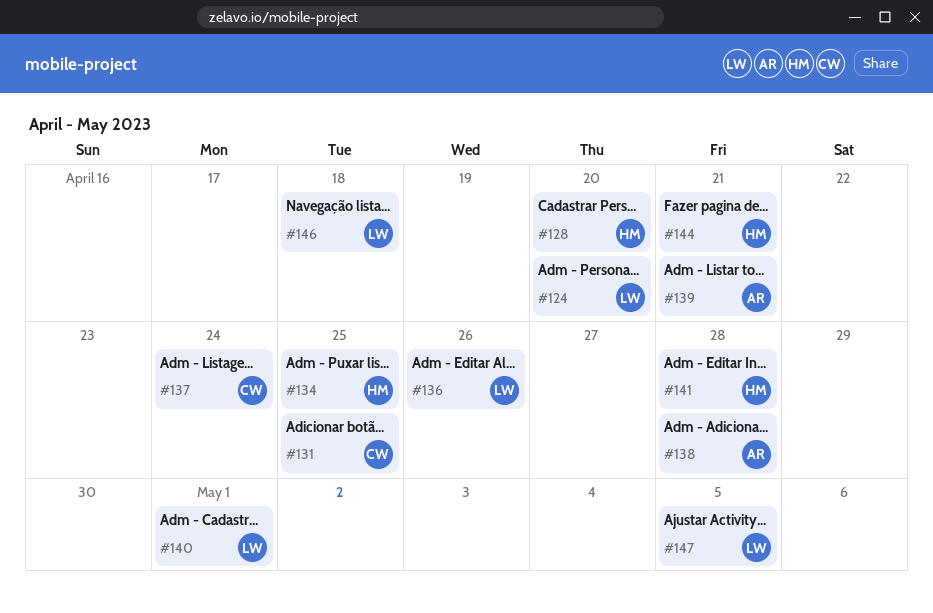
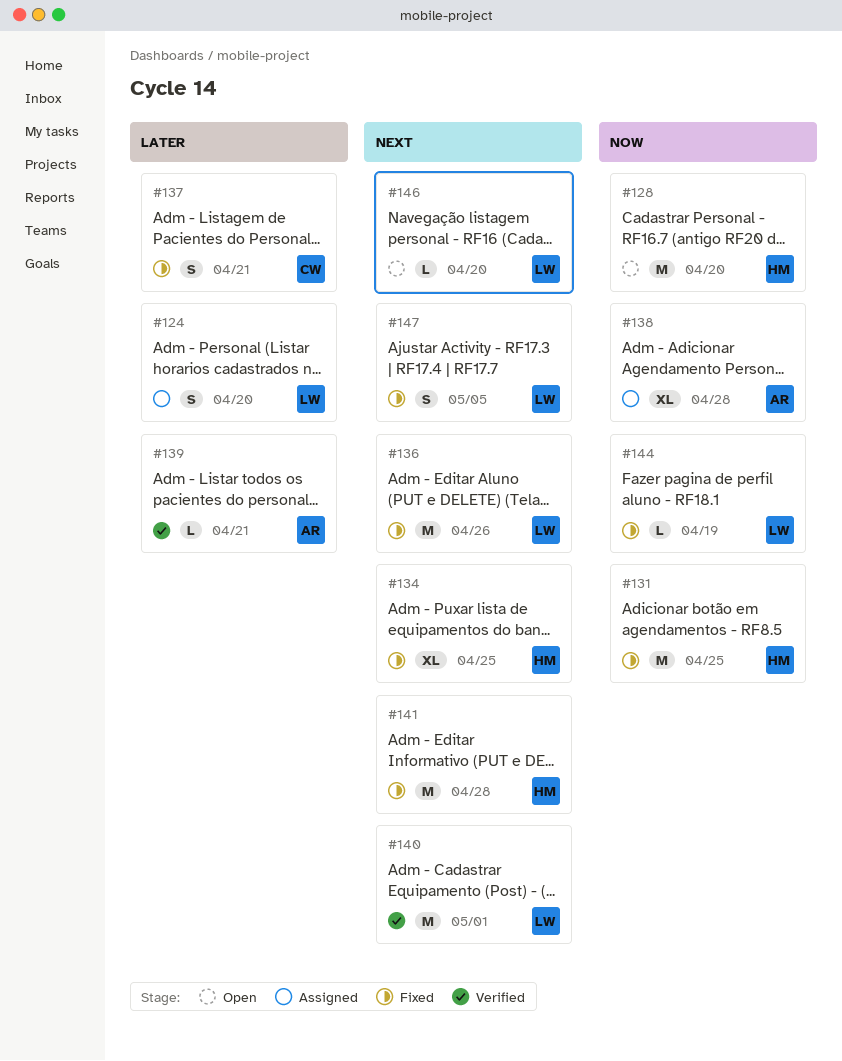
#131, owner: CW -> HM
#137, due: Apr 24 -> Apr 21
#144, owner: HM -> LW
#144, due: Apr 21 -> Apr 19
#146, due: Apr 18 -> Apr 20

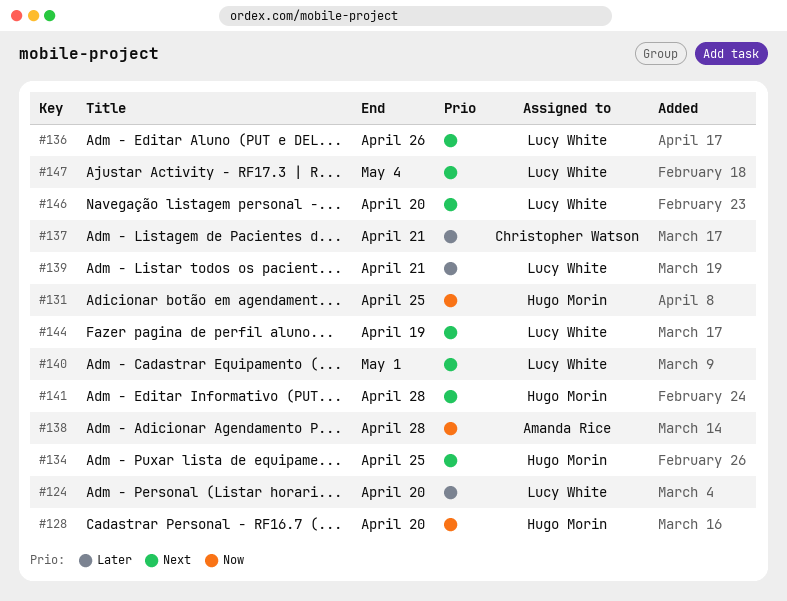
#139, owner: Amanda Rice -> Lucy White
#144, priority: Now -> Next
#147, due: May 5 -> May 4

